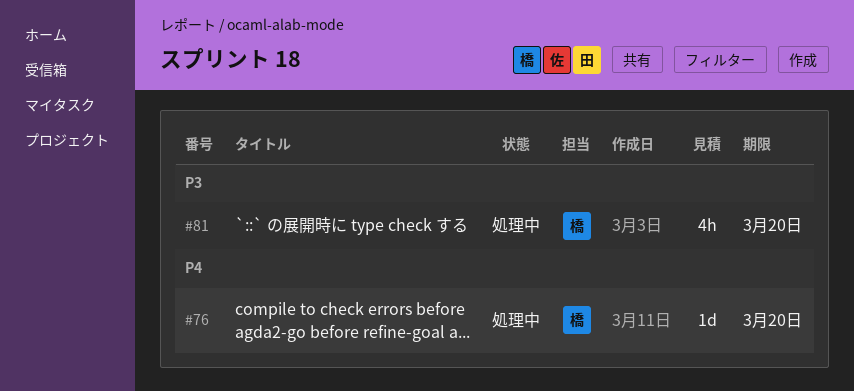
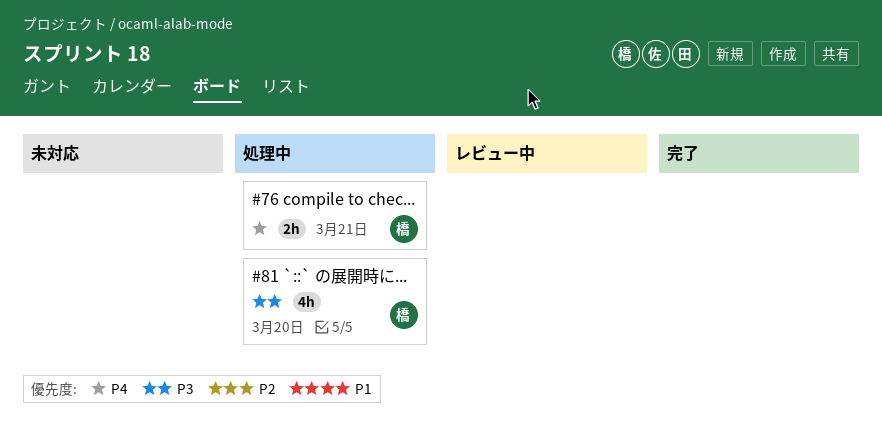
#76, estimate: 1d -> 2h
#76, due: Mar 20 -> Mar 21

